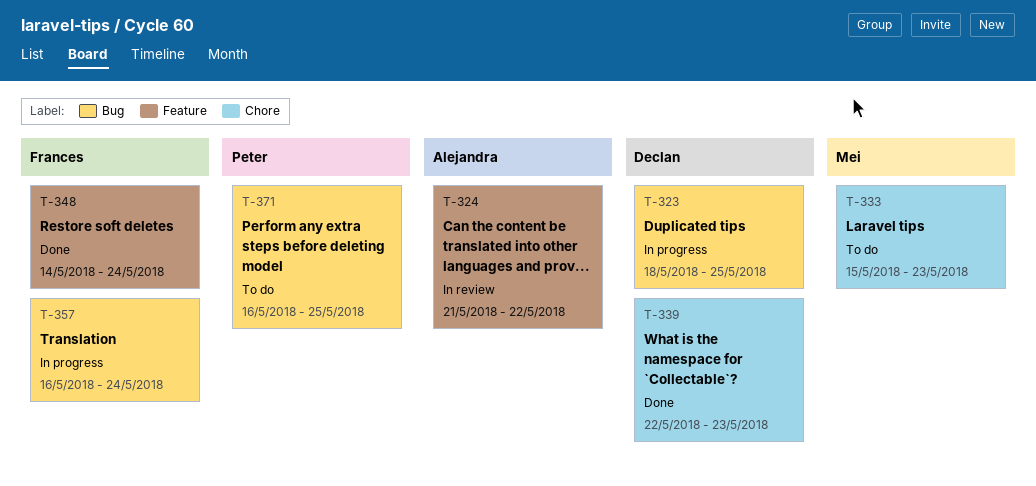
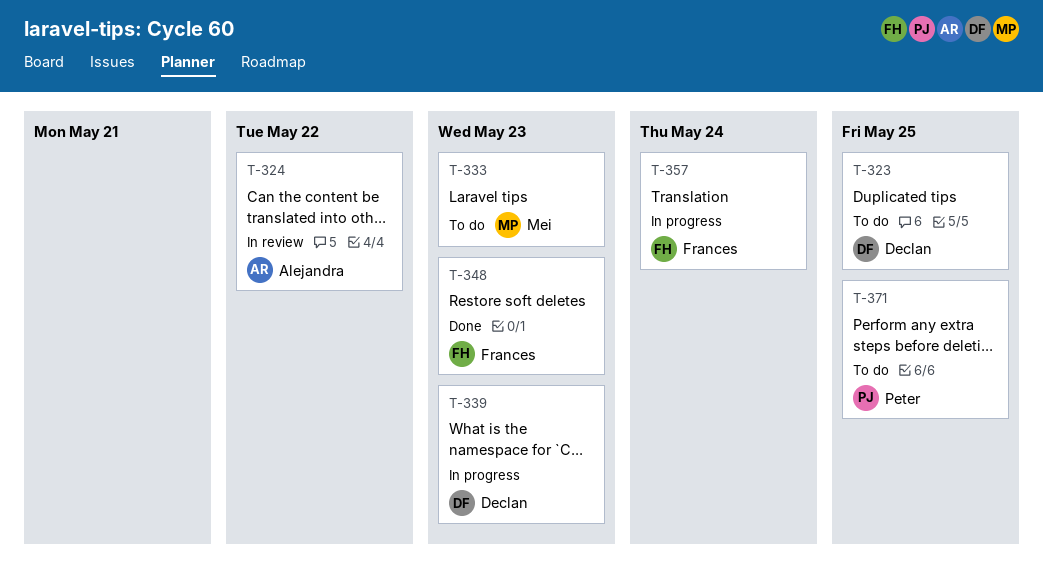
T-323, status: In progress -> To do
T-339, status: Done -> In progress
T-348, due: May 24 -> May 23

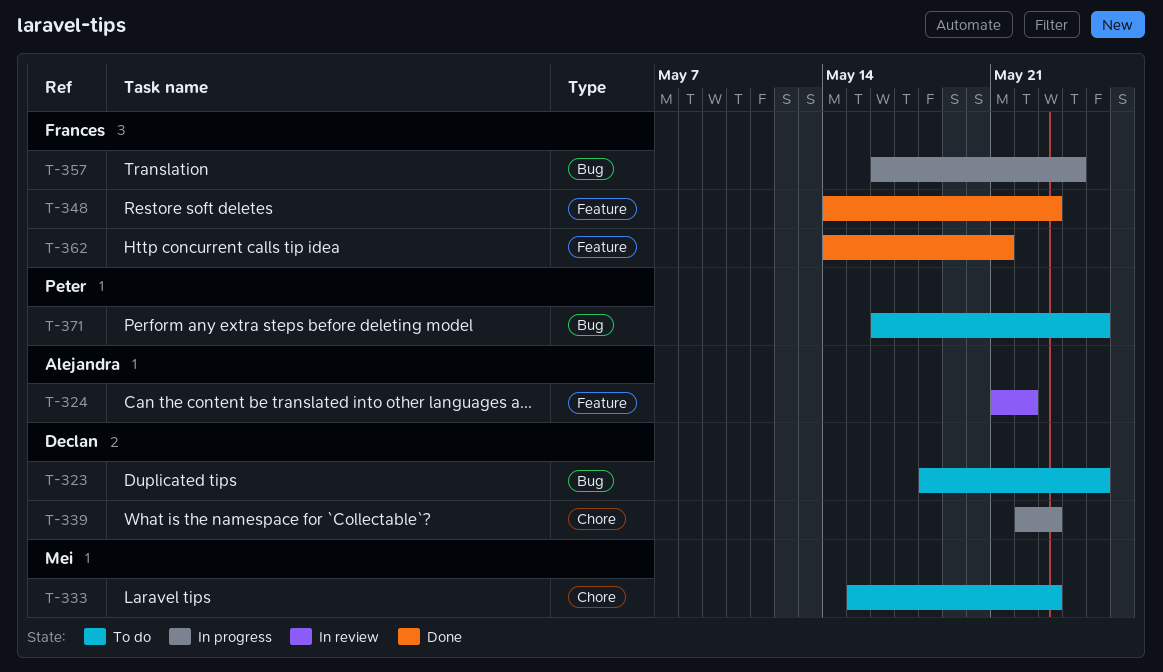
T-362: none -> present

